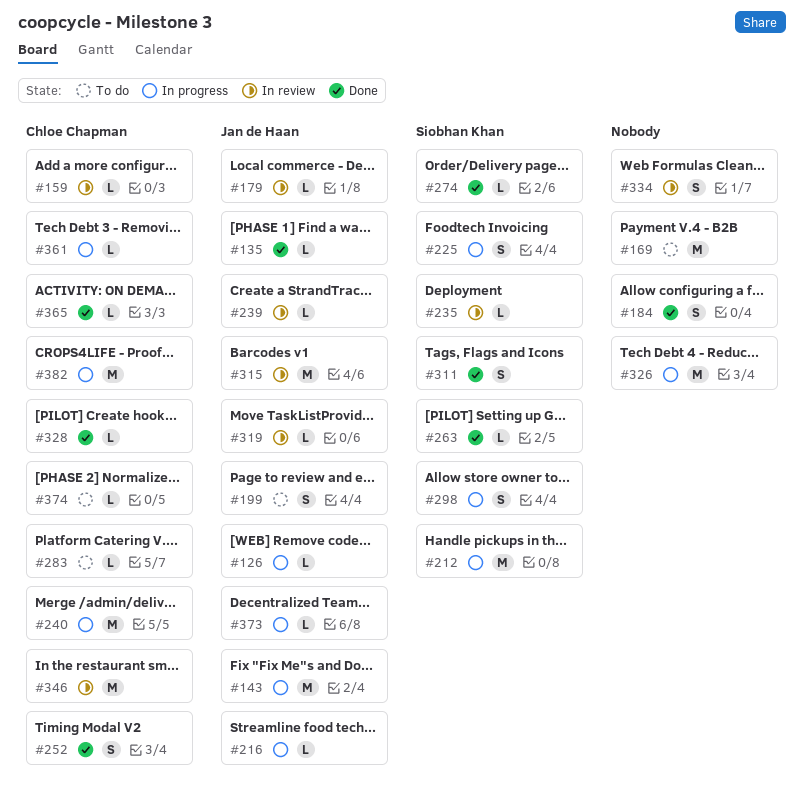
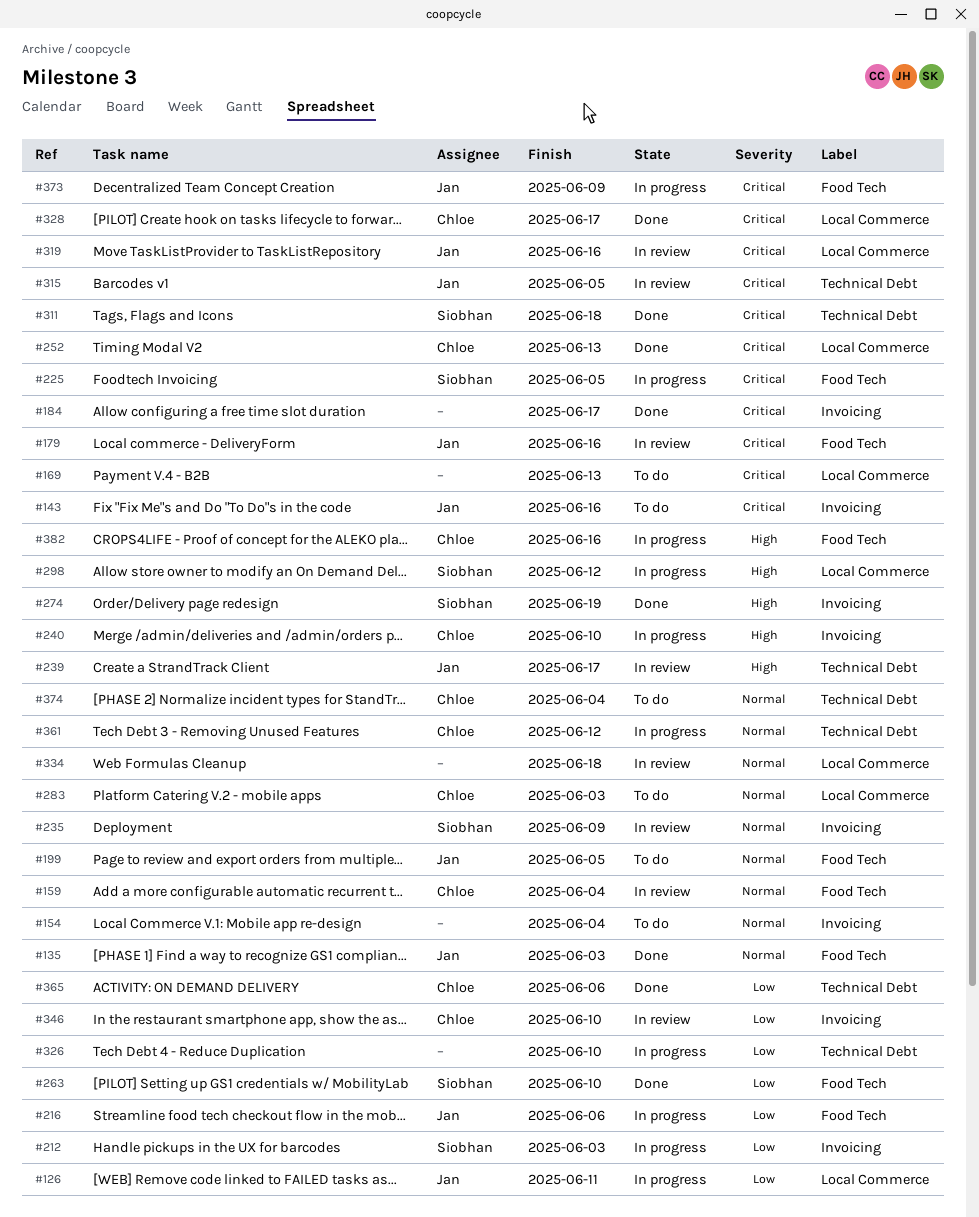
#143, status: In progress -> To do
#154: none -> present

